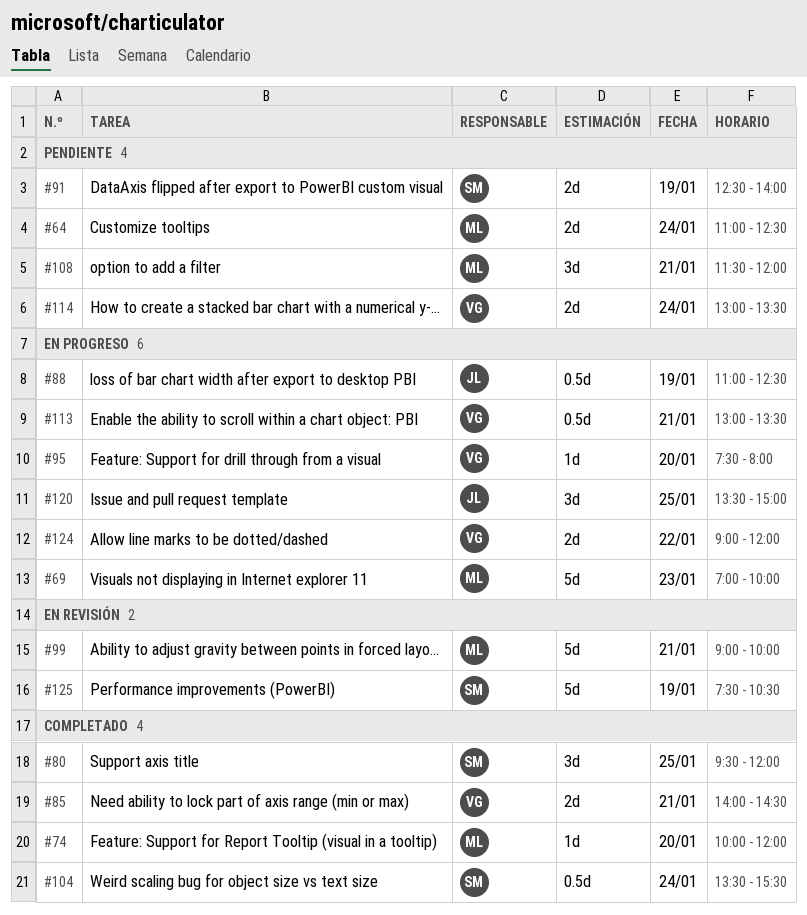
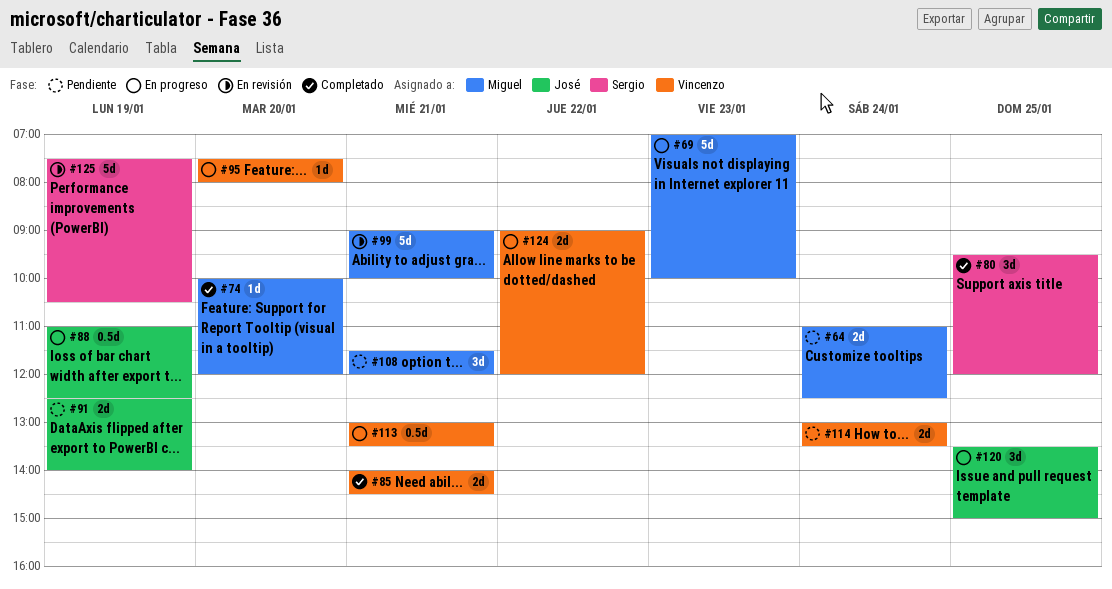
#91, owner: Sergio -> José
#104: present -> none

